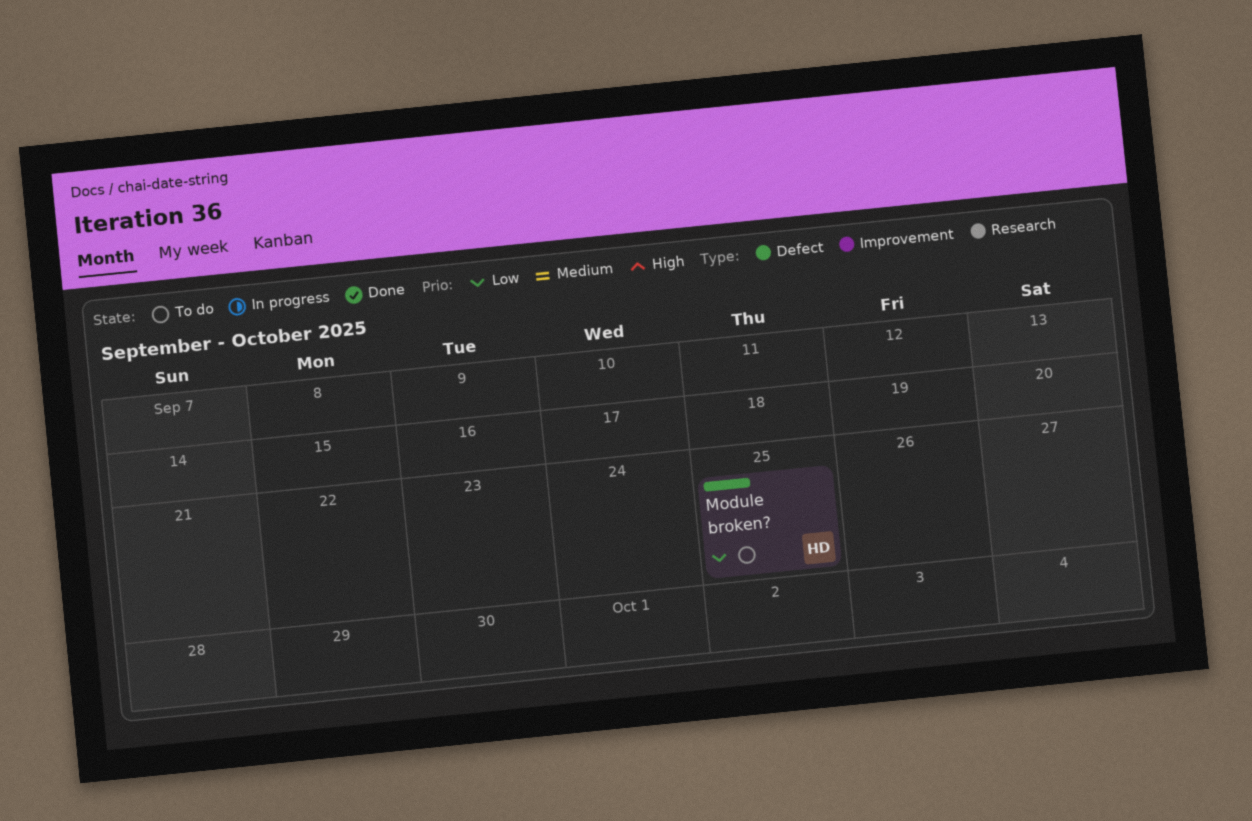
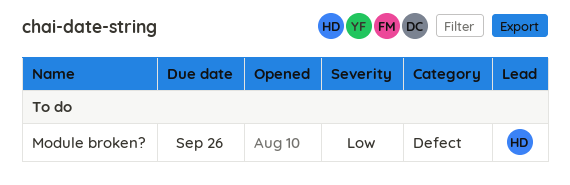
Module broken?, due: Sep 25 -> Sep 26

